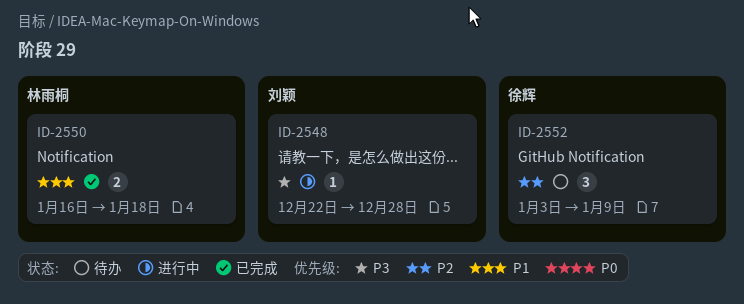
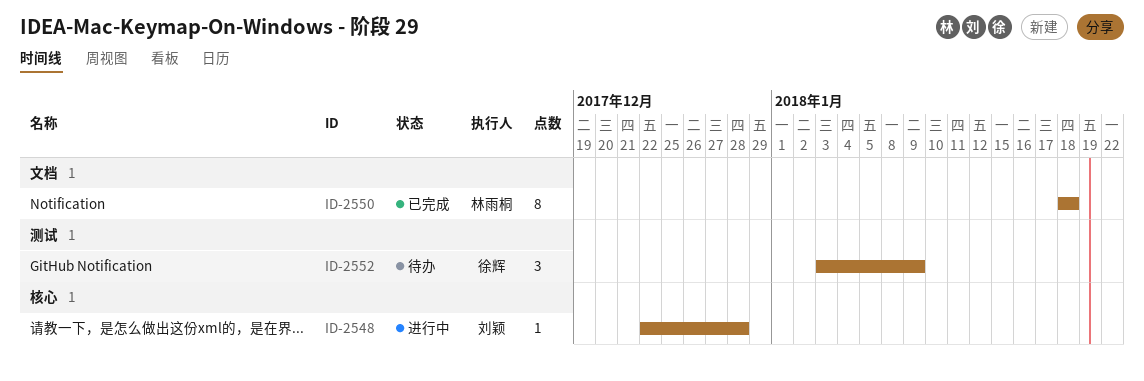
ID-2550, estimate: 2 -> 8
ID-2550, start: Jan 16 -> Jan 18

